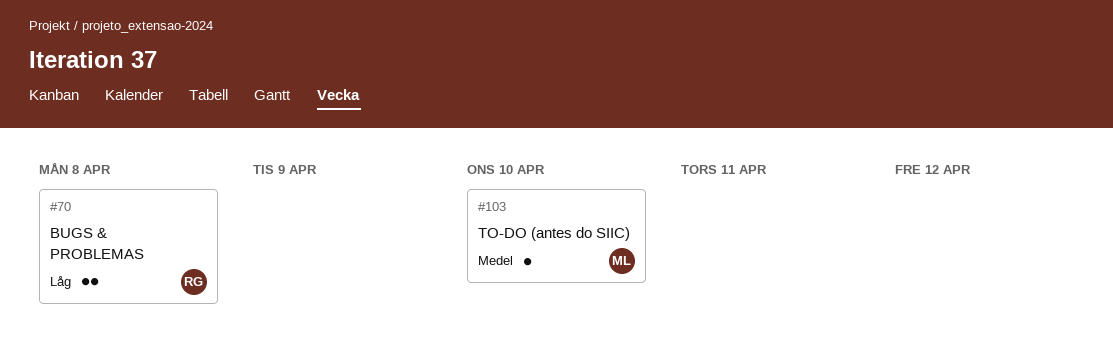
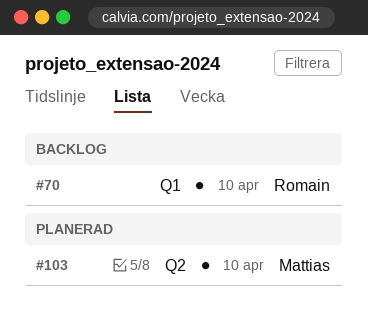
#70, estimate: 2 -> 1
#70, due: Apr 8 -> Apr 10

